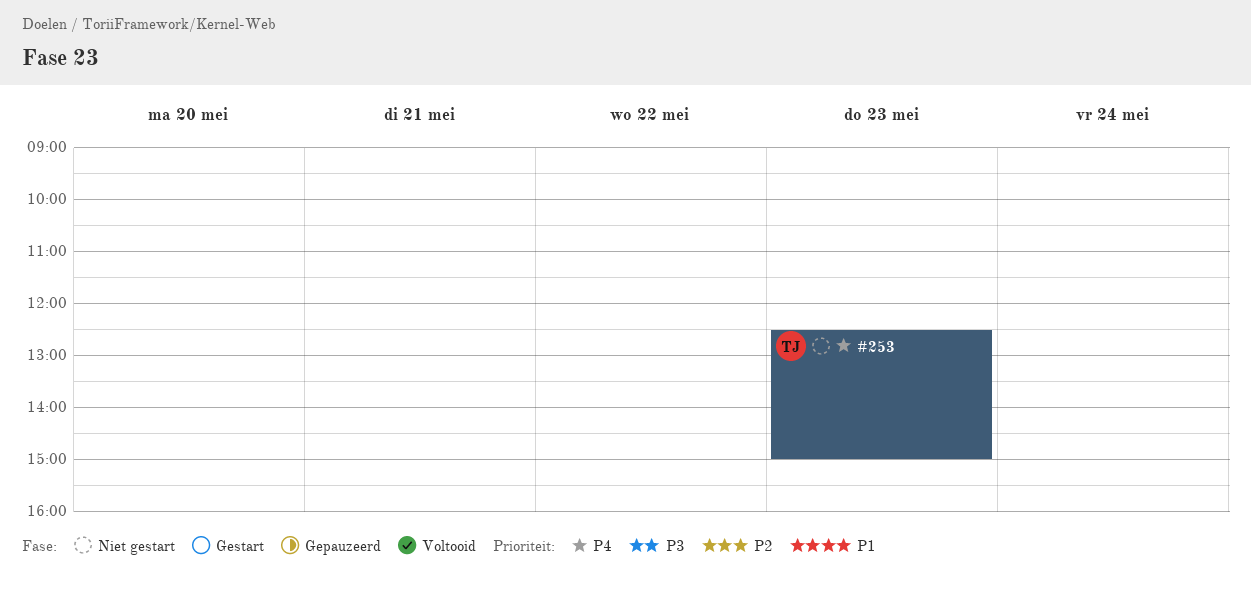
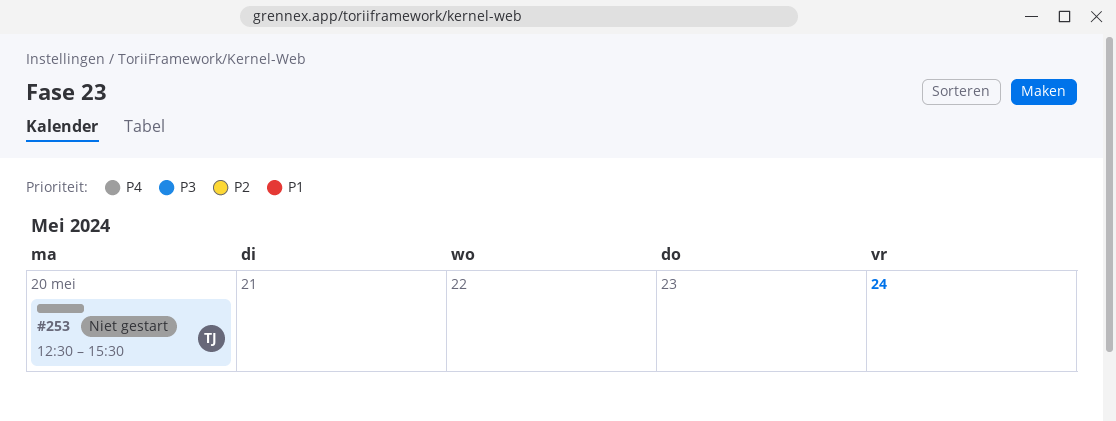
#253, day: May 23 -> May 20
#253, ends: 15:00 -> 15:30

